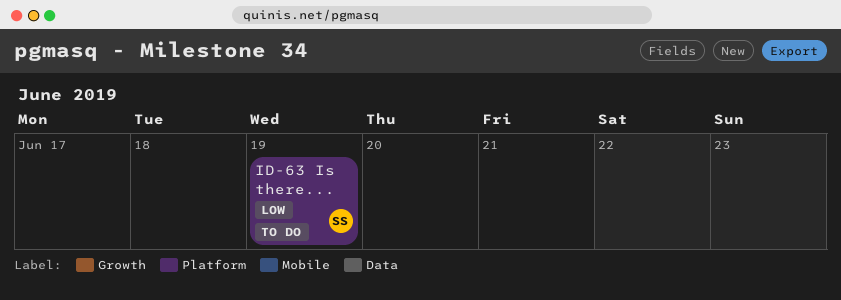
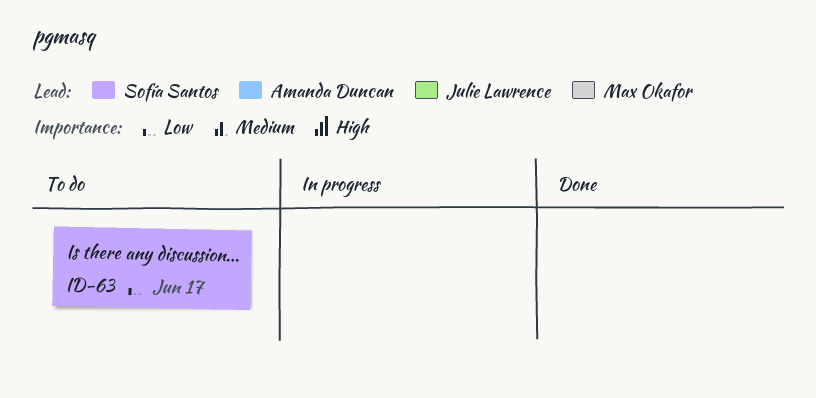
ID-63, due: Jun 19 -> Jun 17

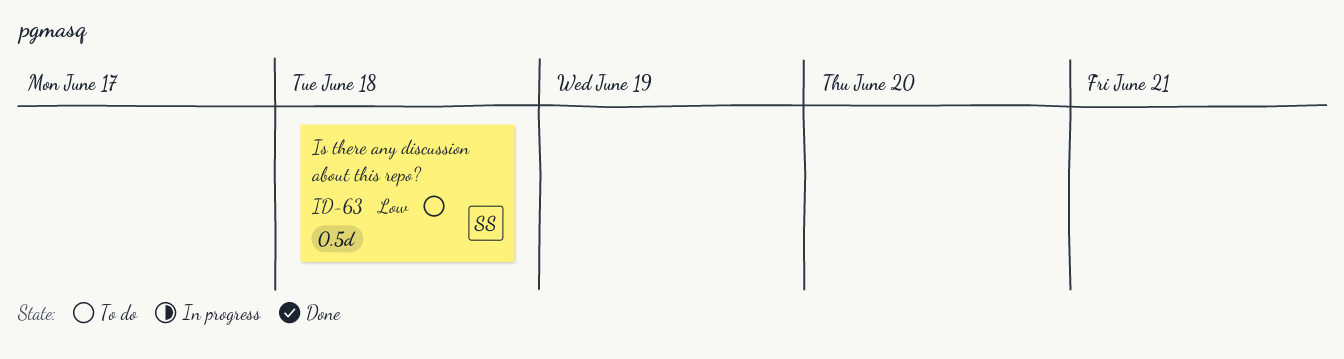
ID-63, due: Jun 17 -> Jun 18

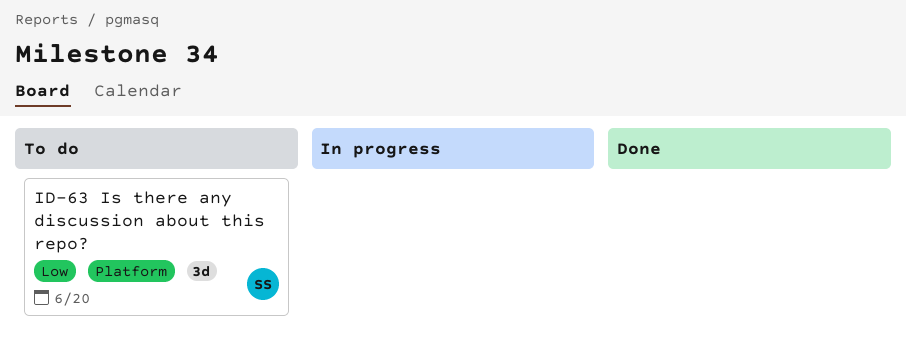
ID-63, estimate: 0.5d -> 3d
ID-63, due: Jun 18 -> Jun 20

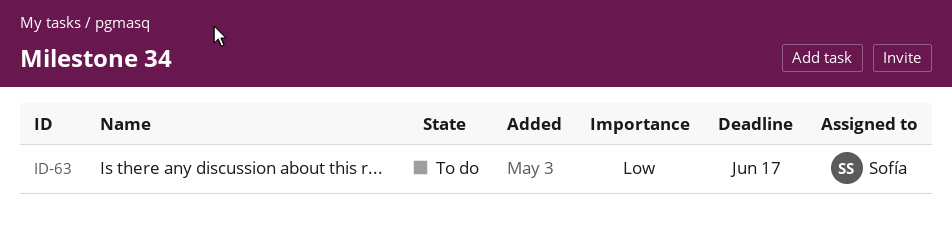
ID-63, due: Jun 20 -> Jun 17

